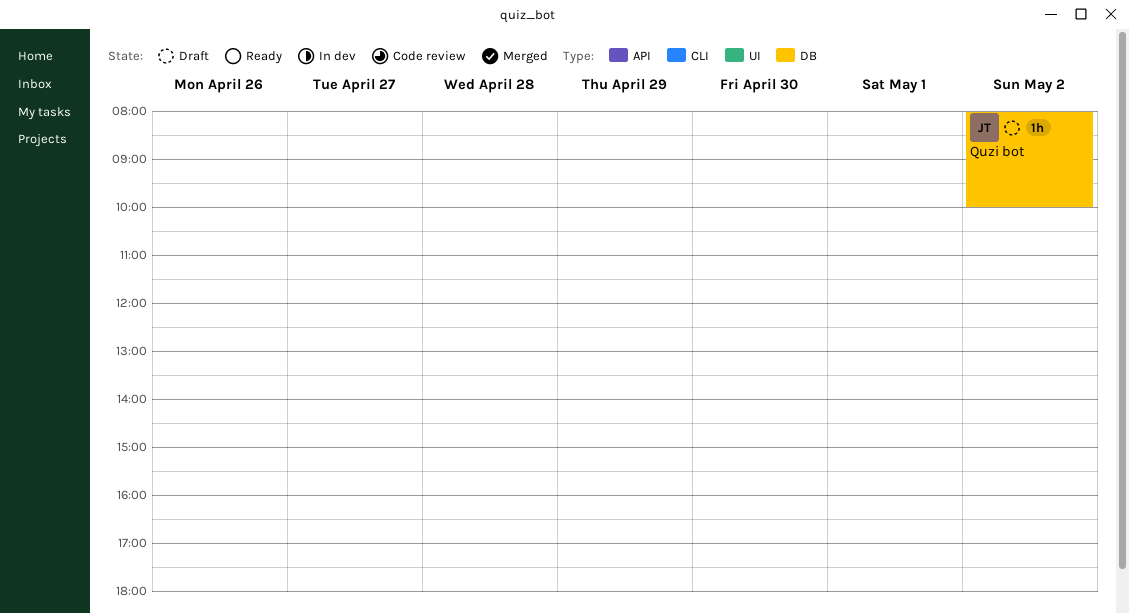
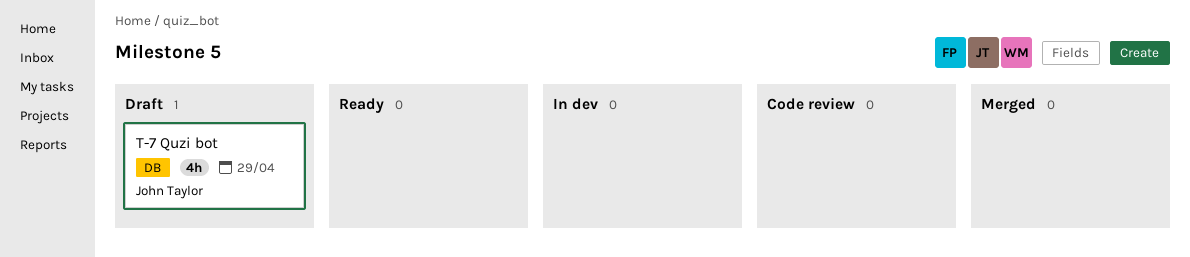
Quzi bot, estimate: 1h -> 4h
Quzi bot, day: May 2 -> Apr 29

